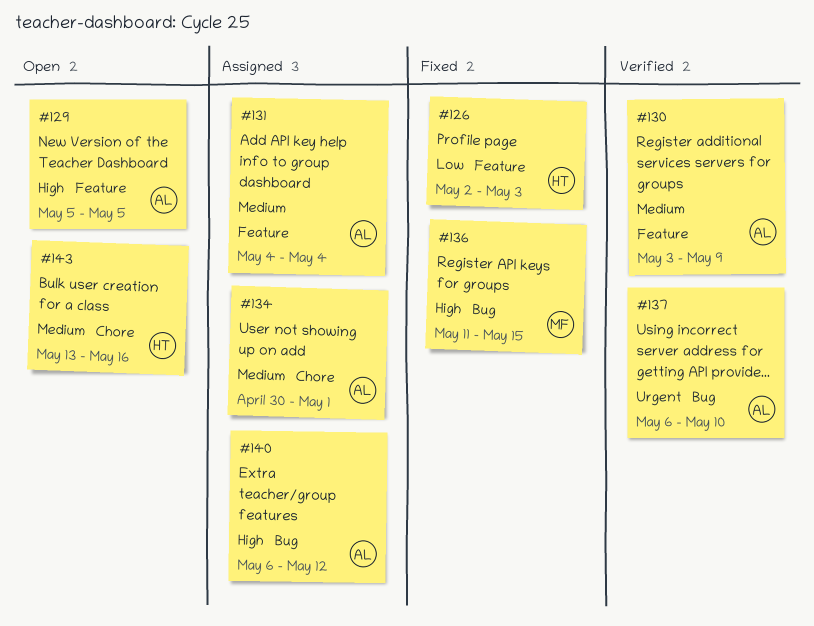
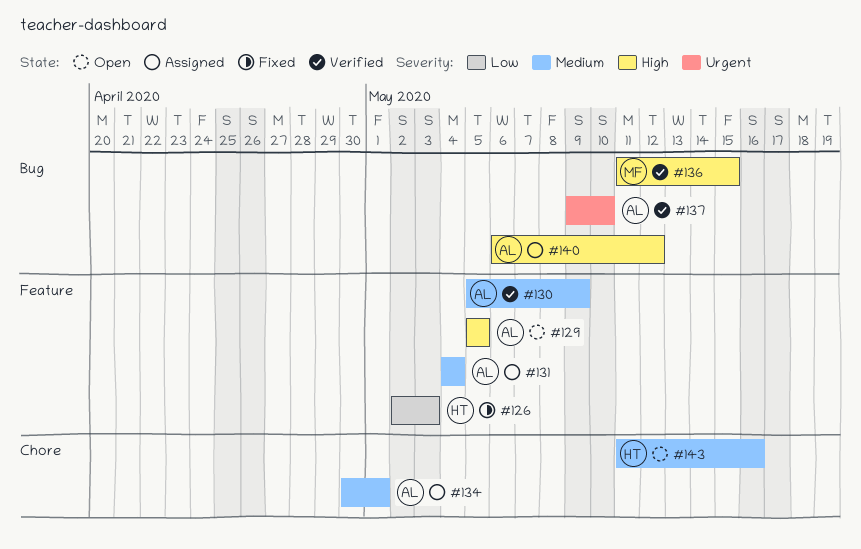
#130, start: May 3 -> May 5
#136, status: Fixed -> Verified
#137, start: May 6 -> May 9
#143, start: May 13 -> May 11

